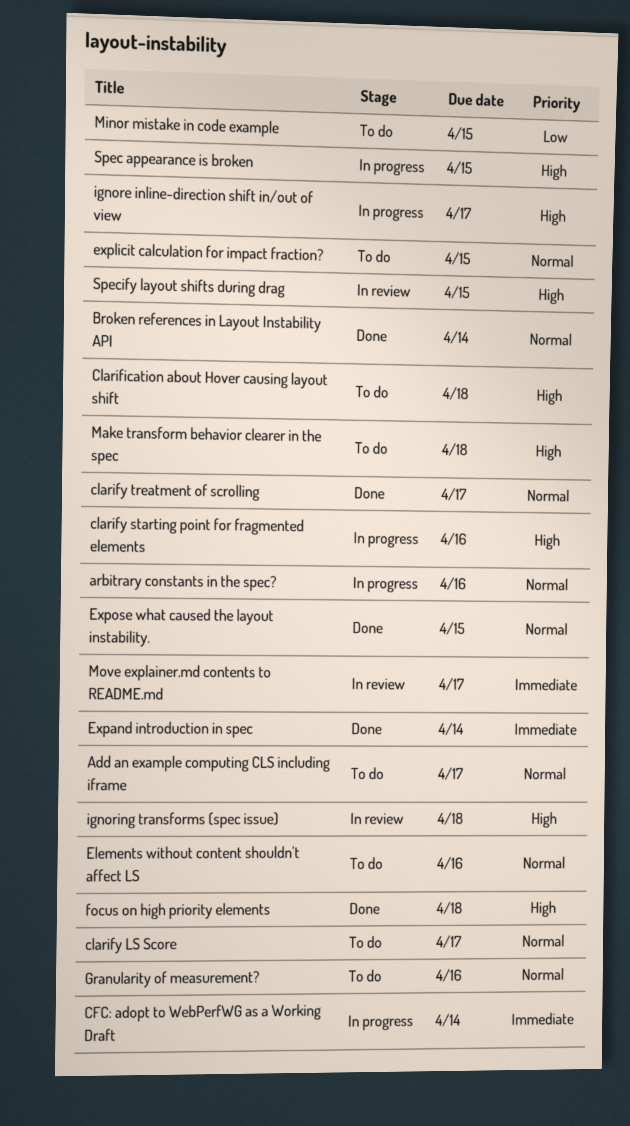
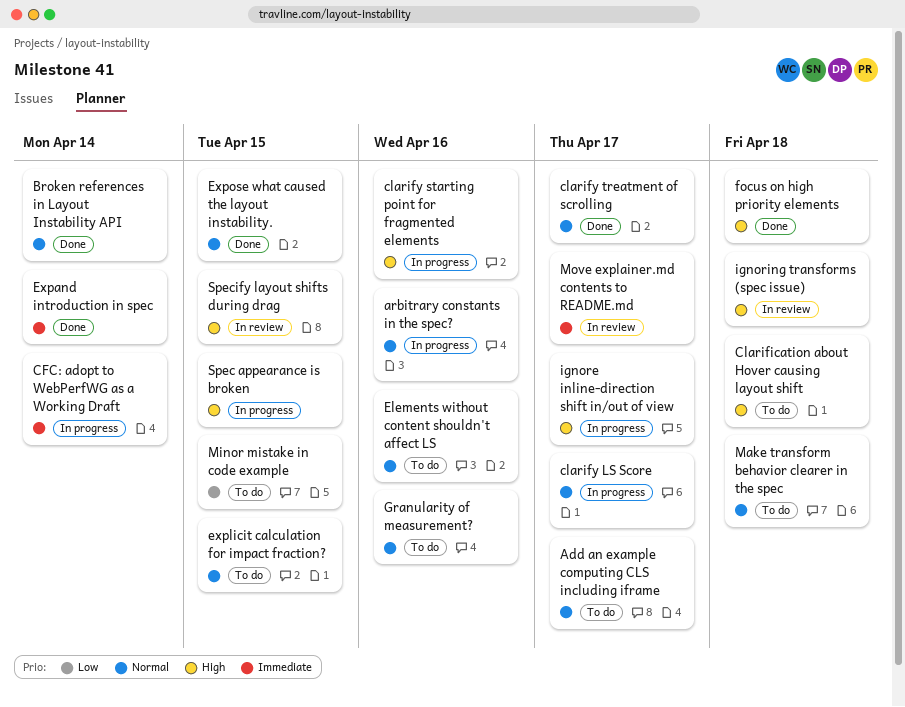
clarify LS Score, status: To do -> In progress
Make transform behavior clearer in the spec, priority: High -> Normal

